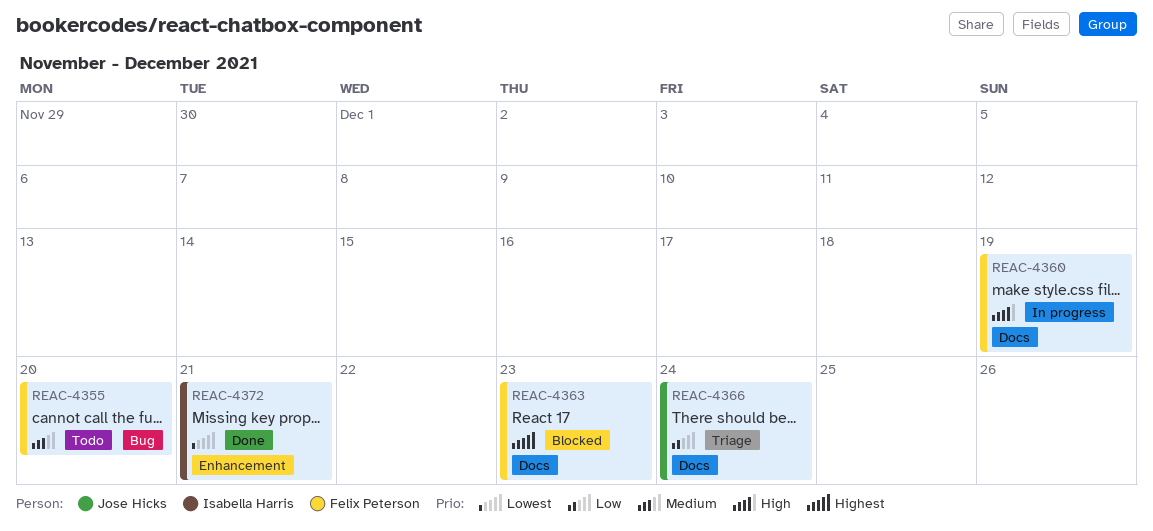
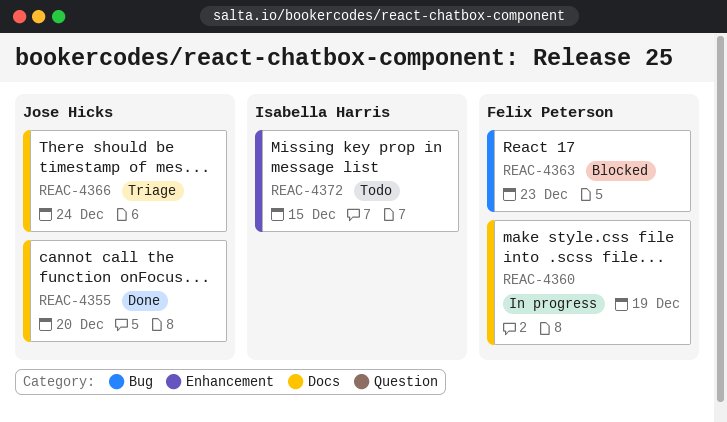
REAC-4355, status: Todo -> Done
REAC-4355, owner: Felix Peterson -> Jose Hicks
REAC-4355, label: Bug -> Docs
REAC-4363, label: Docs -> Bug
REAC-4372, status: Done -> Todo
REAC-4372, due: Dec 21 -> Dec 15

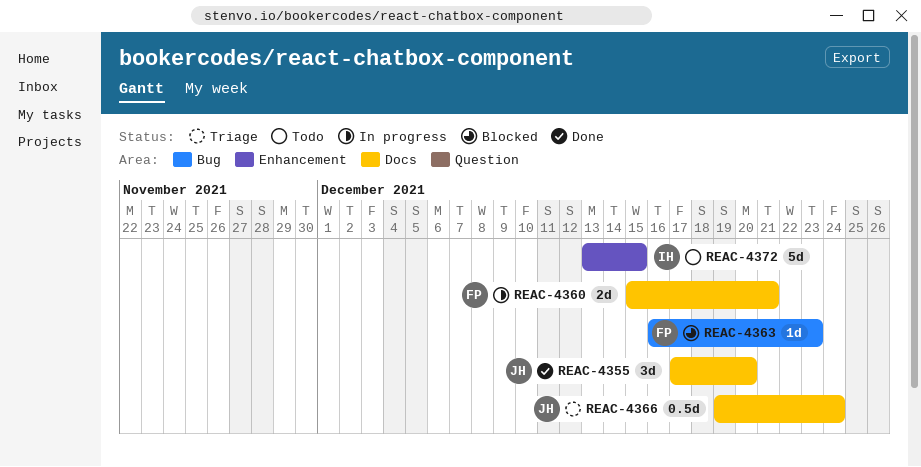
REAC-4360, due: Dec 19 -> Dec 21

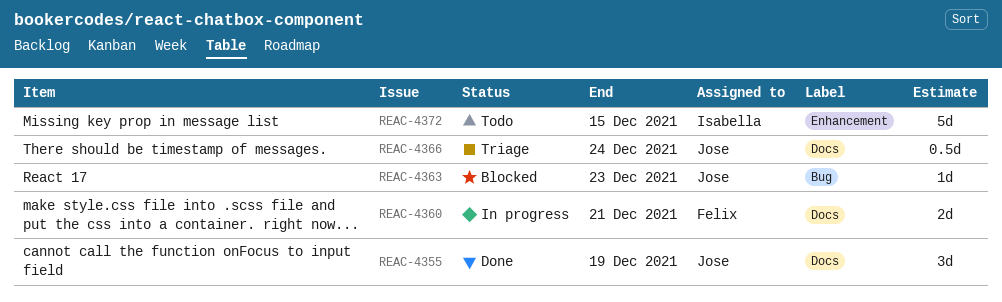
REAC-4355, due: Dec 20 -> Dec 19
REAC-4363, owner: Felix -> Jose

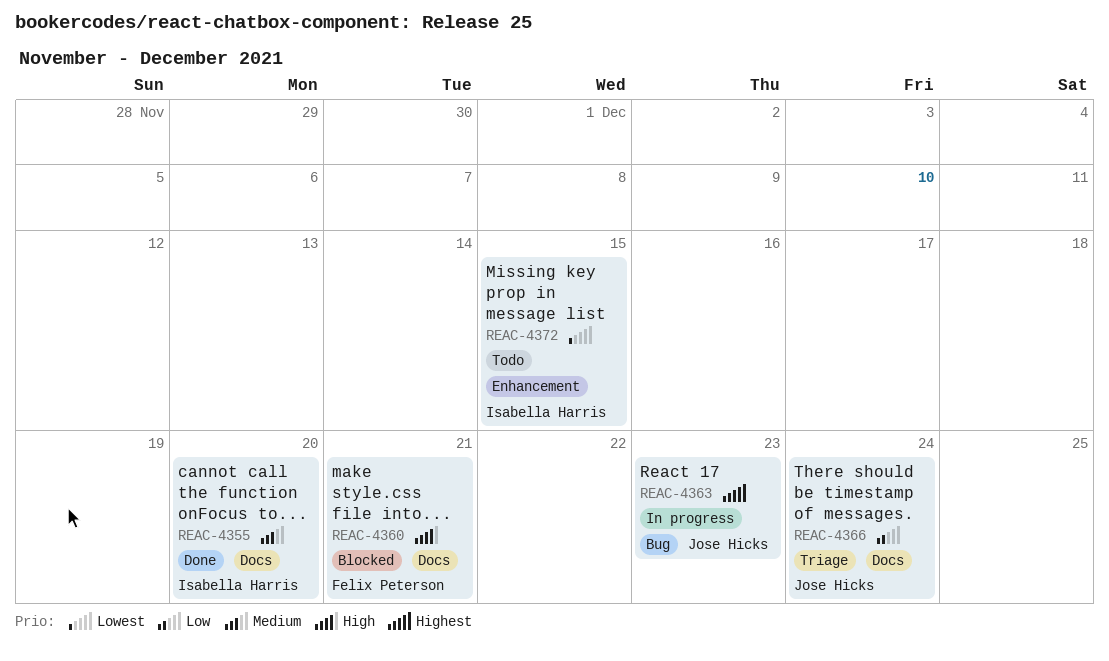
REAC-4355, owner: Jose Hicks -> Isabella Harris
REAC-4355, due: Dec 19 -> Dec 20
REAC-4360, status: In progress -> Blocked
REAC-4363, status: Blocked -> In progress

